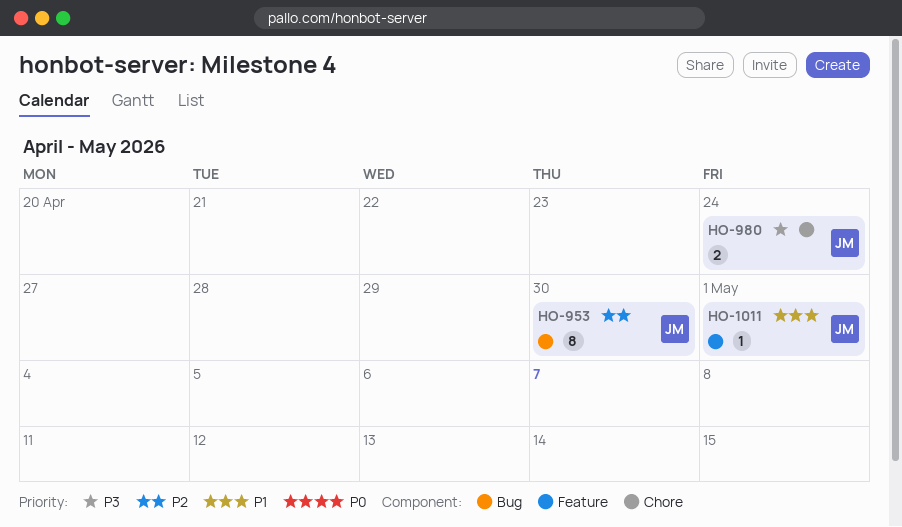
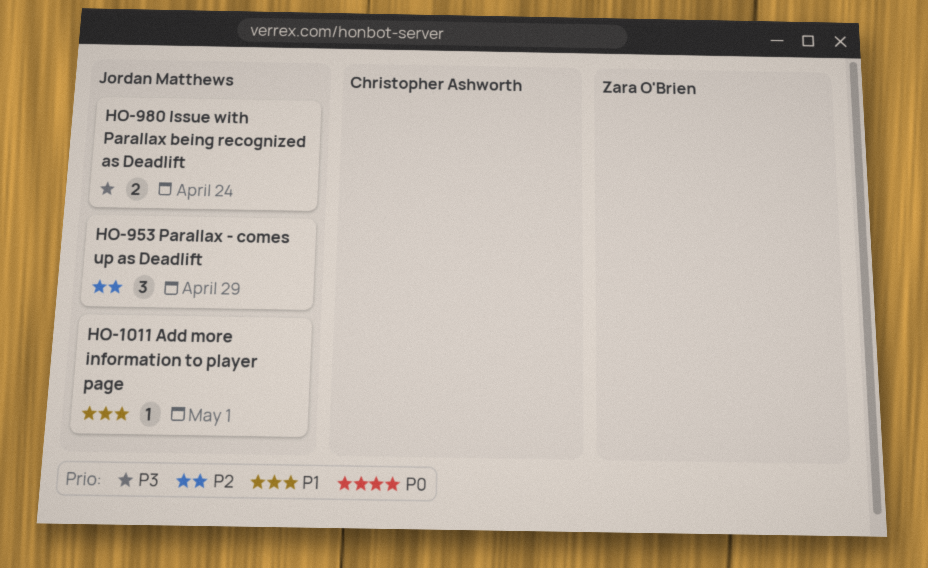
HO-953, estimate: 8 -> 3
HO-953, due: Apr 30 -> Apr 29

